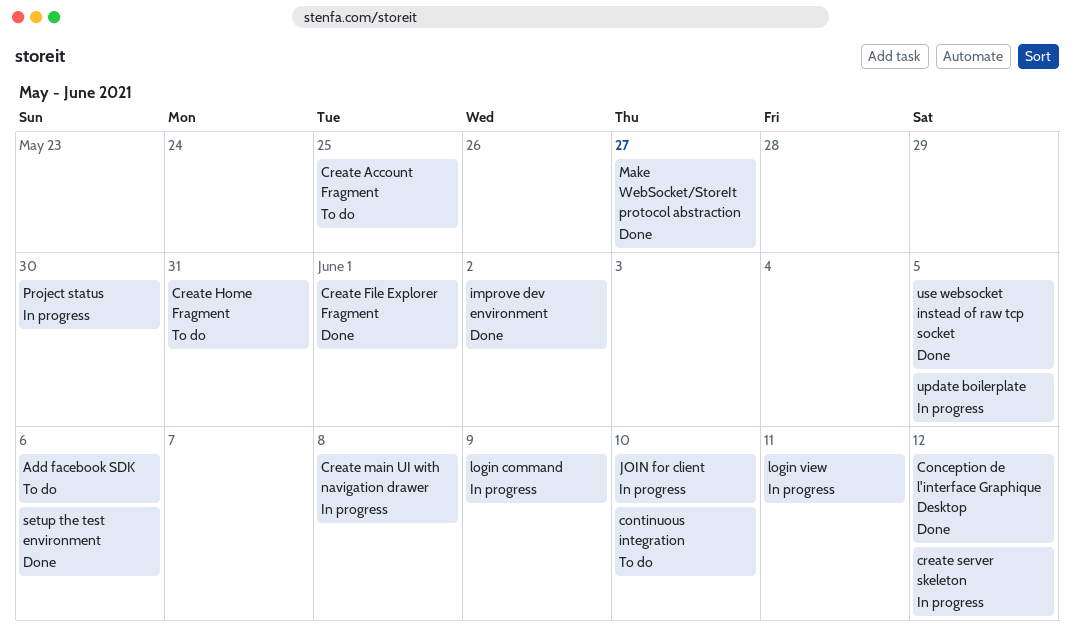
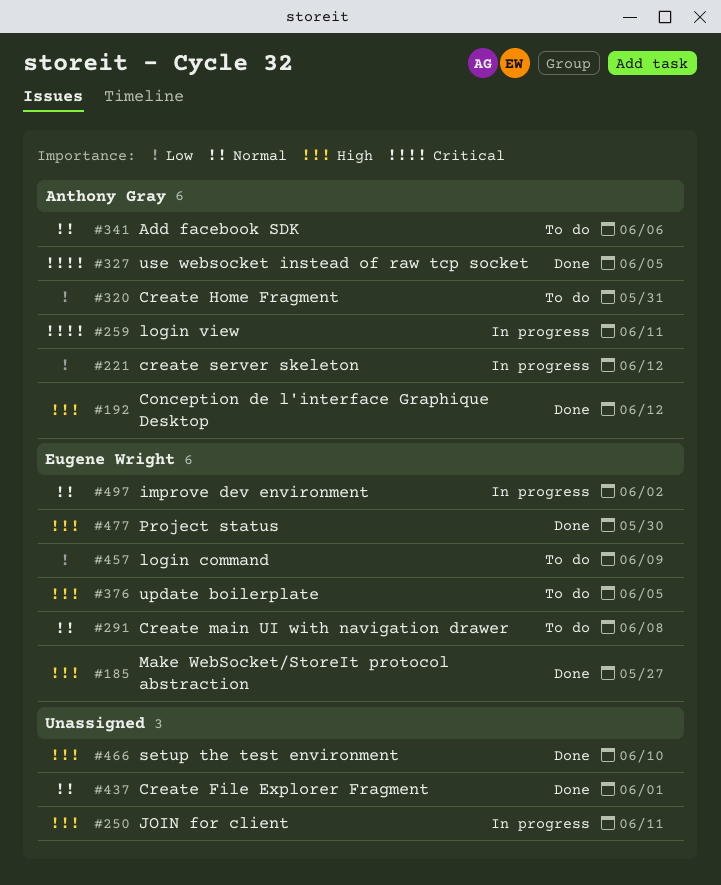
continuous integration: present -> none
Create Account Fragment: present -> none
Create main UI with navigation drawer, status: In progress -> To do
improve dev environment, status: Done -> In progress
JOIN for client, due: Jun 10 -> Jun 11
login command, status: In progress -> To do
Project status, status: In progress -> Done
setup the test environment, due: Jun 6 -> Jun 10
update boilerplate, status: In progress -> To do

